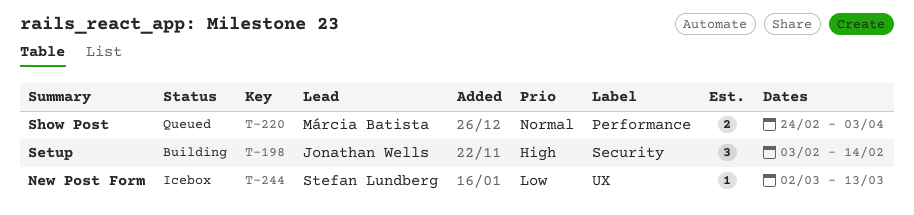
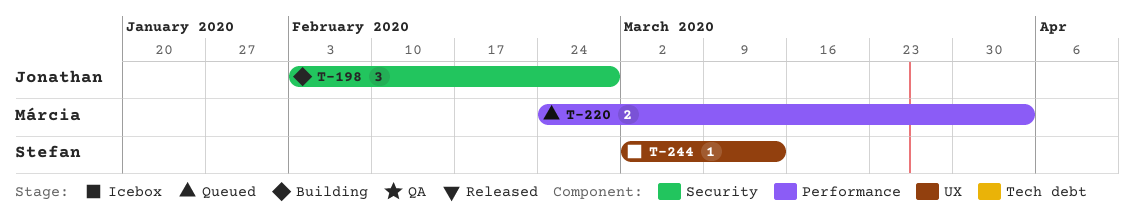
T-198, due: Feb 14 -> Feb 28

